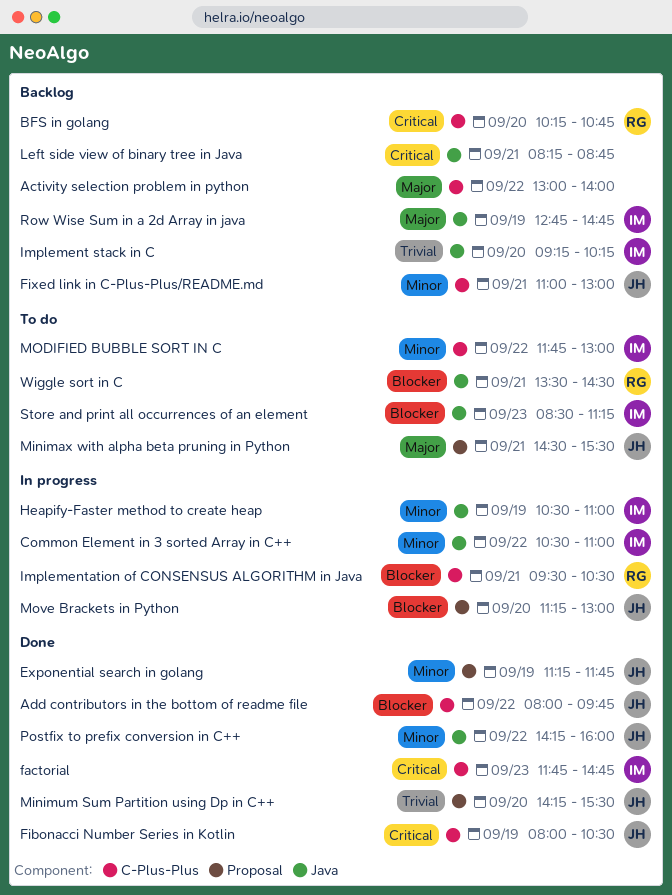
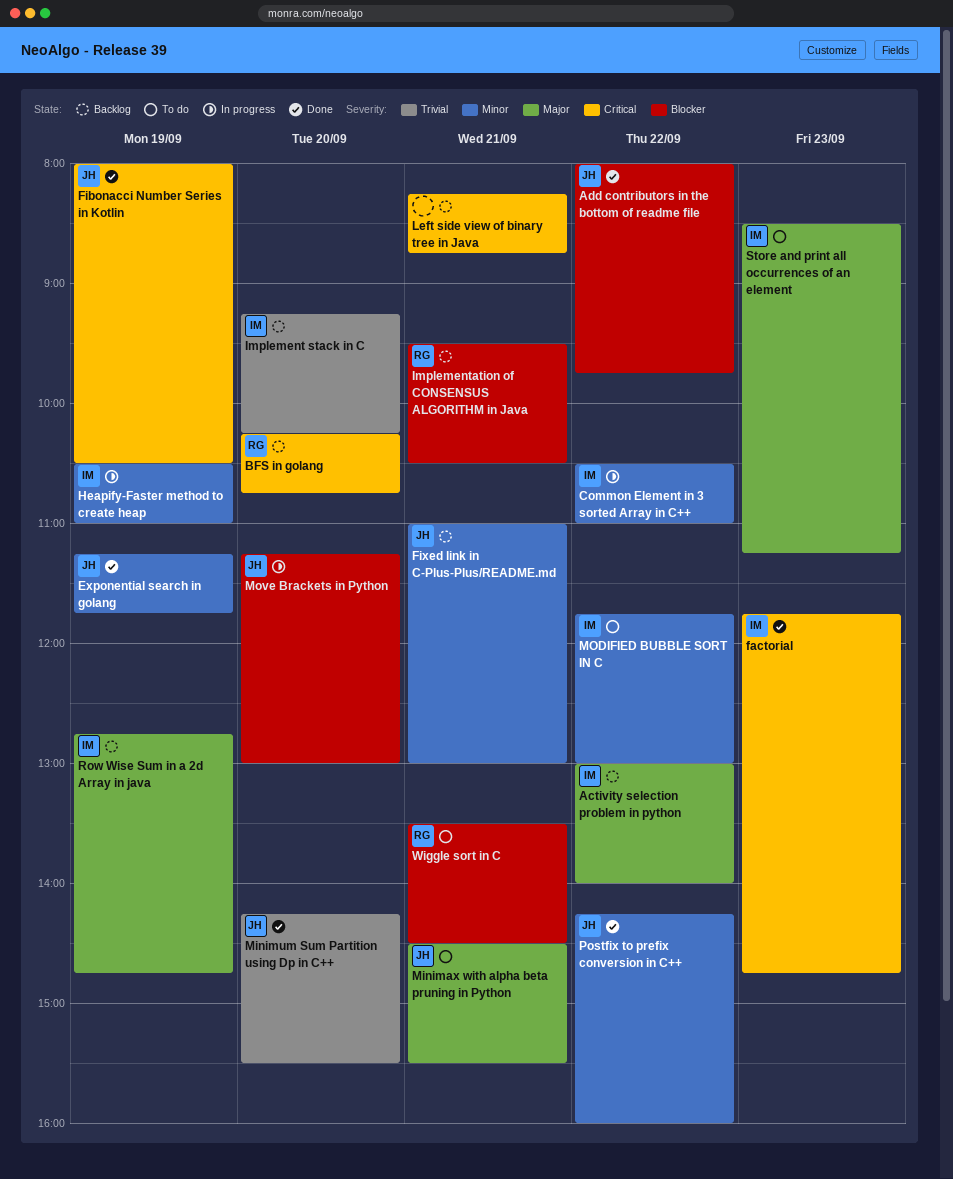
Activity selection problem in python, owner: none -> IM
Implementation of CONSENSUS ALGORITHM in Java, status: In progress -> Backlog
Store and print all occurrences of an element, priority: Blocker -> Major

